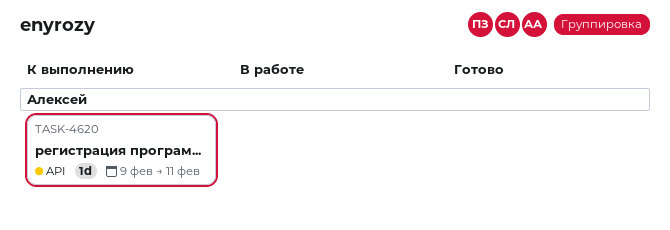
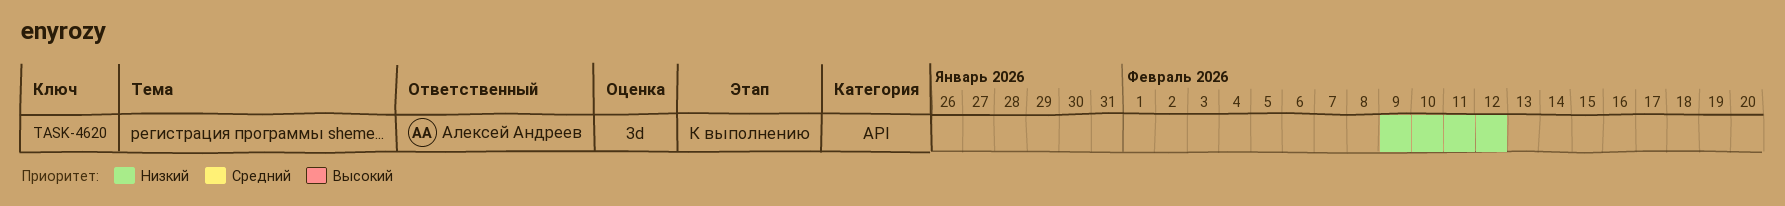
TASK-4620, estimate: 1d -> 3d
TASK-4620, due: Feb 11 -> Feb 12

